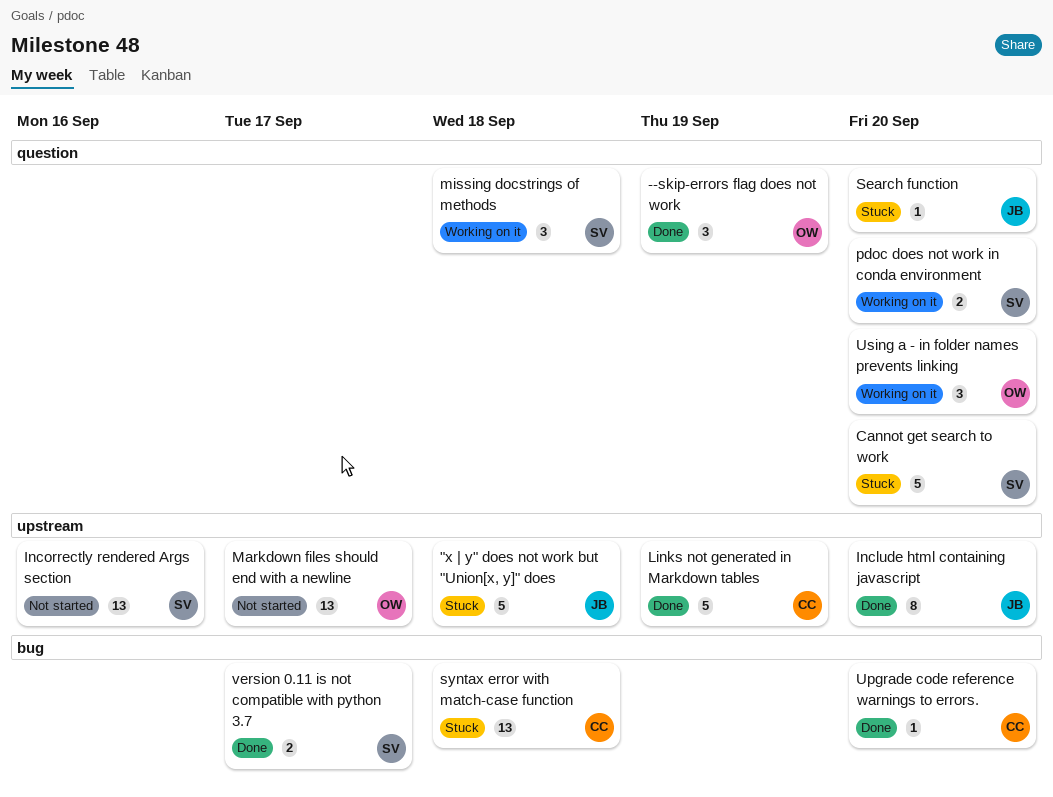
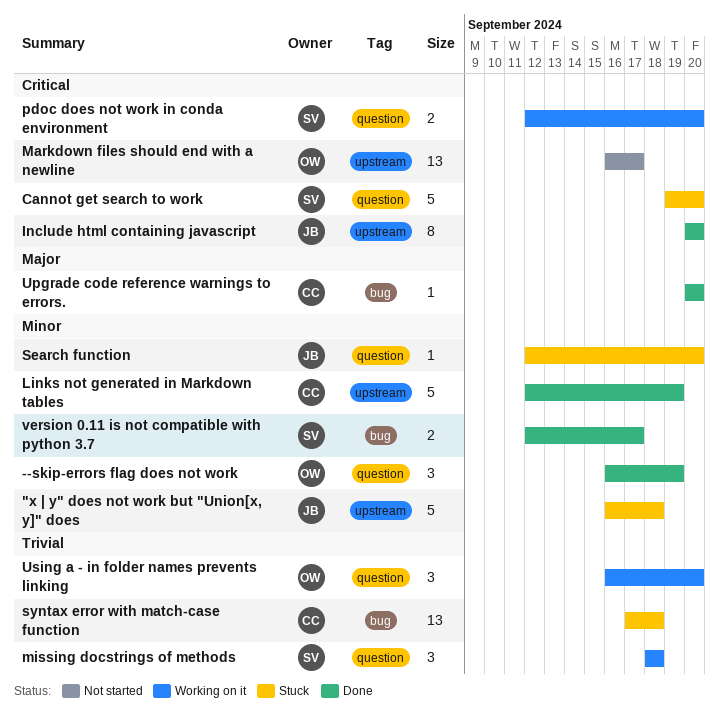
Incorrectly rendered Args section: present -> none

